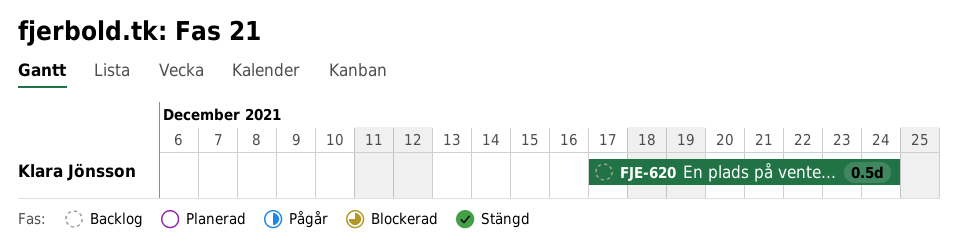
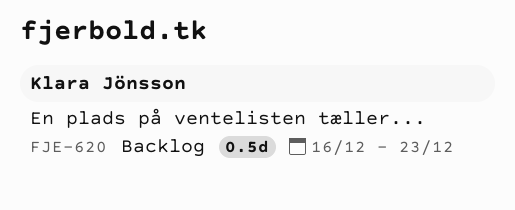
FJE-620, start: Dec 17 -> Dec 16
FJE-620, due: Dec 24 -> Dec 23

